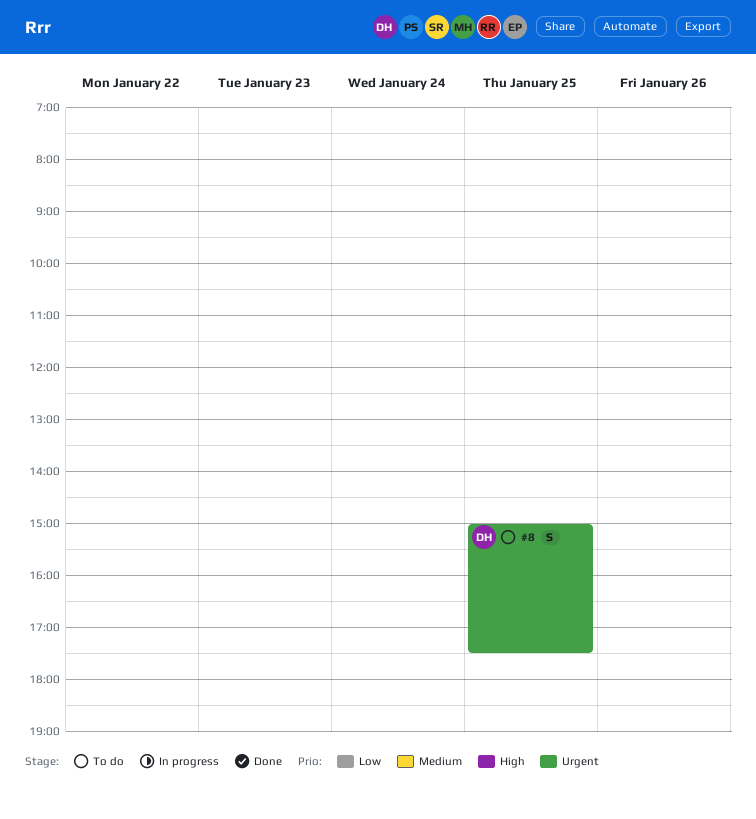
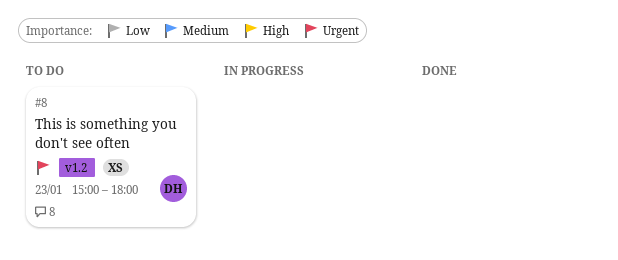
#8, estimate: S -> XS
#8, day: Jan 25 -> Jan 23
#8, ends: 17:30 -> 18:00

